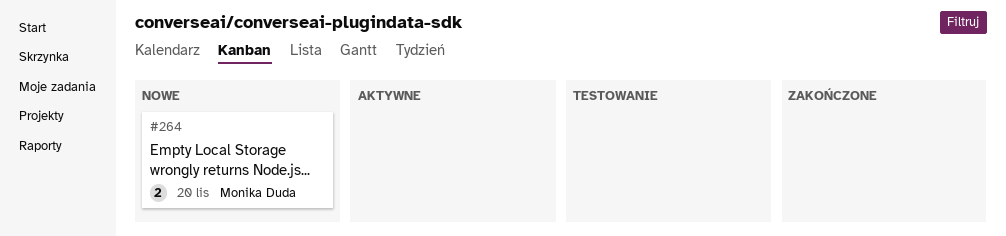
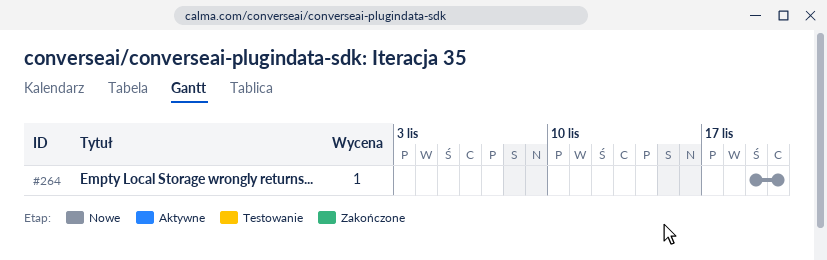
#264, estimate: 2 -> 1

